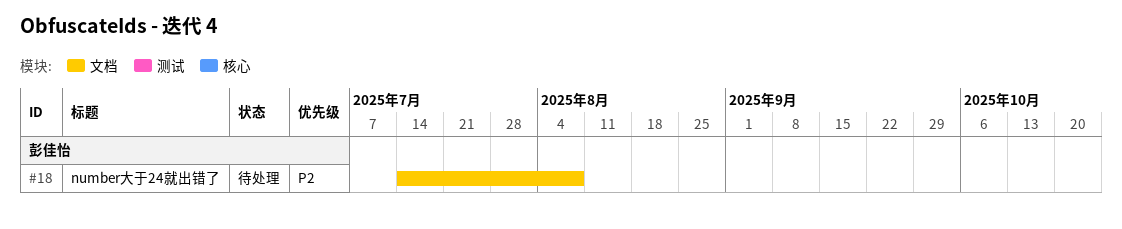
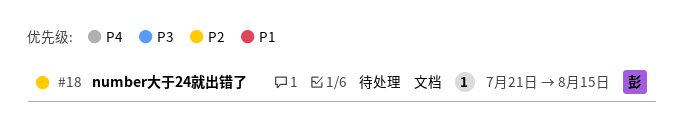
#18, start: Jul 14 -> Jul 21
#18, due: Aug 8 -> Aug 15

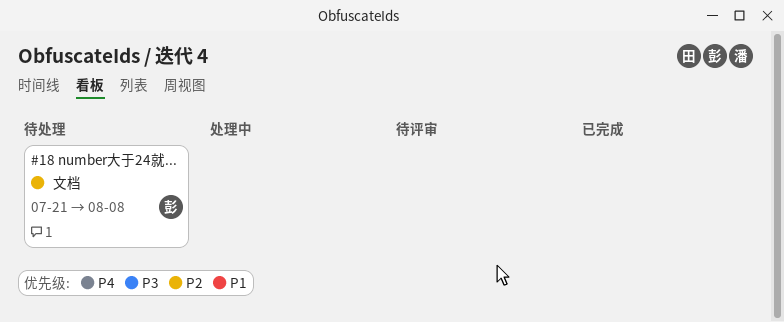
#18, due: Aug 15 -> Aug 8

